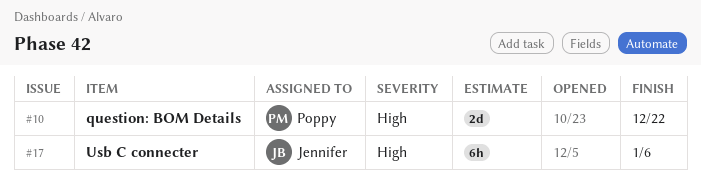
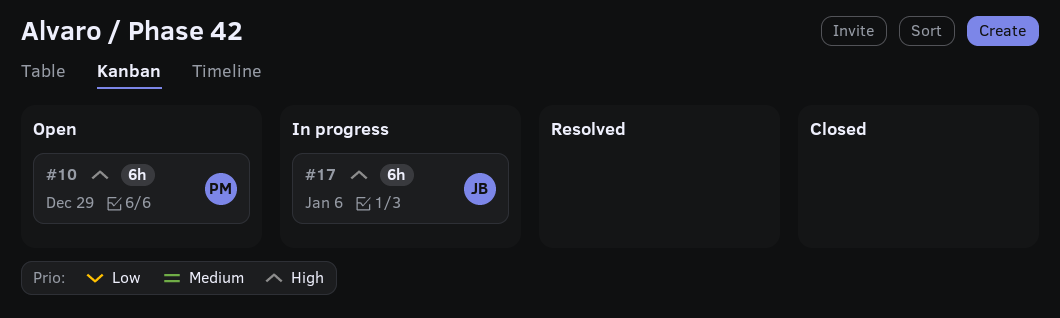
#10, estimate: 2d -> 6h
#10, due: Dec 22 -> Dec 29

